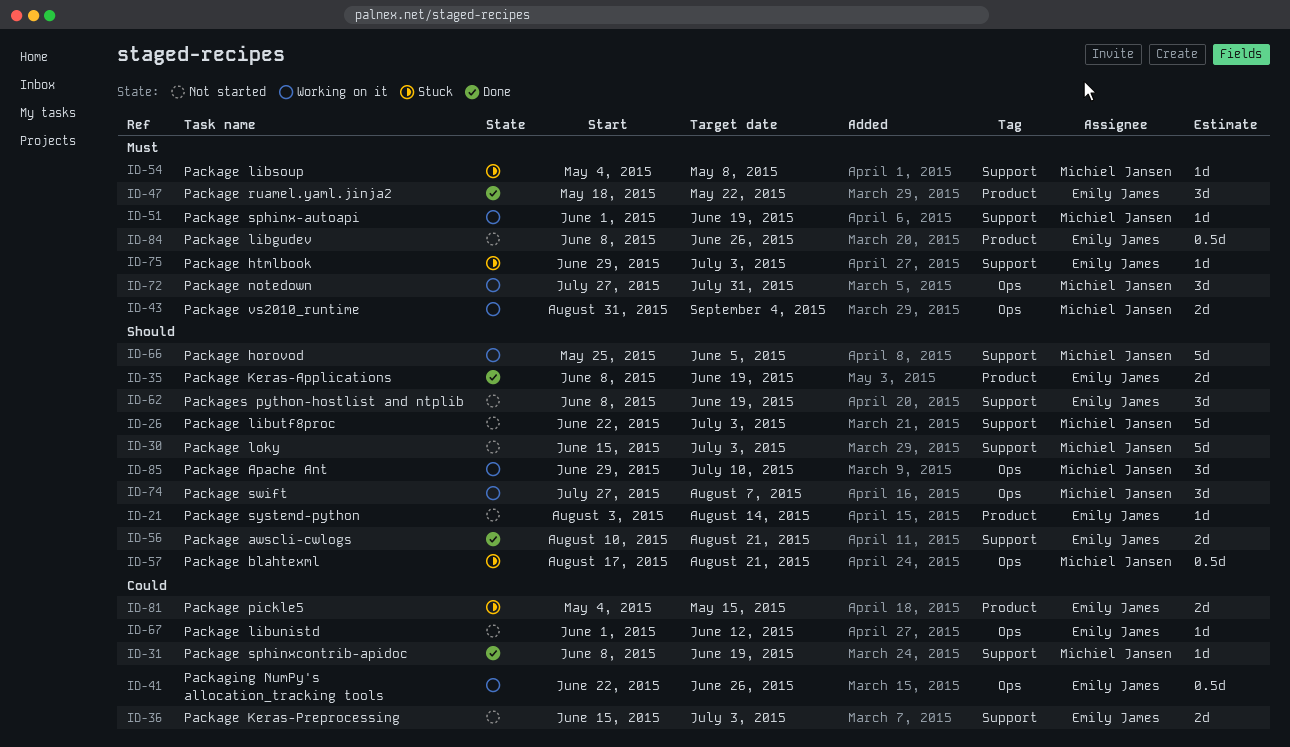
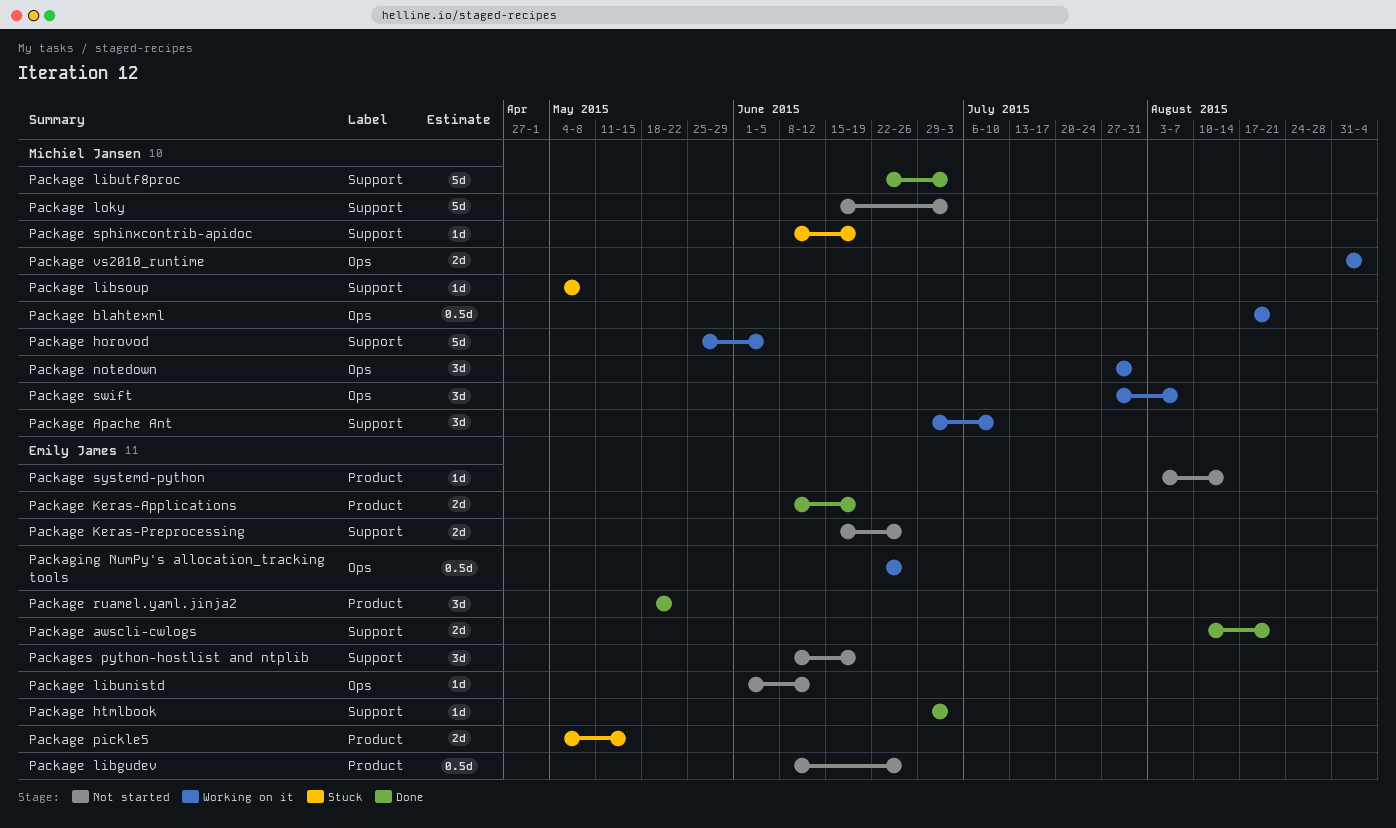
Package Apache Ant, label: Ops -> Support
Package blahtexml, status: Stuck -> Working on it
Package htmlbook, status: Stuck -> Done
Package Keras-Preprocessing, due: Jul 3 -> Jun 26
Package libutf8proc, status: Not started -> Done
Package sphinx-autoapi: present -> none
Package sphinxcontrib-apidoc, status: Done -> Stuck

